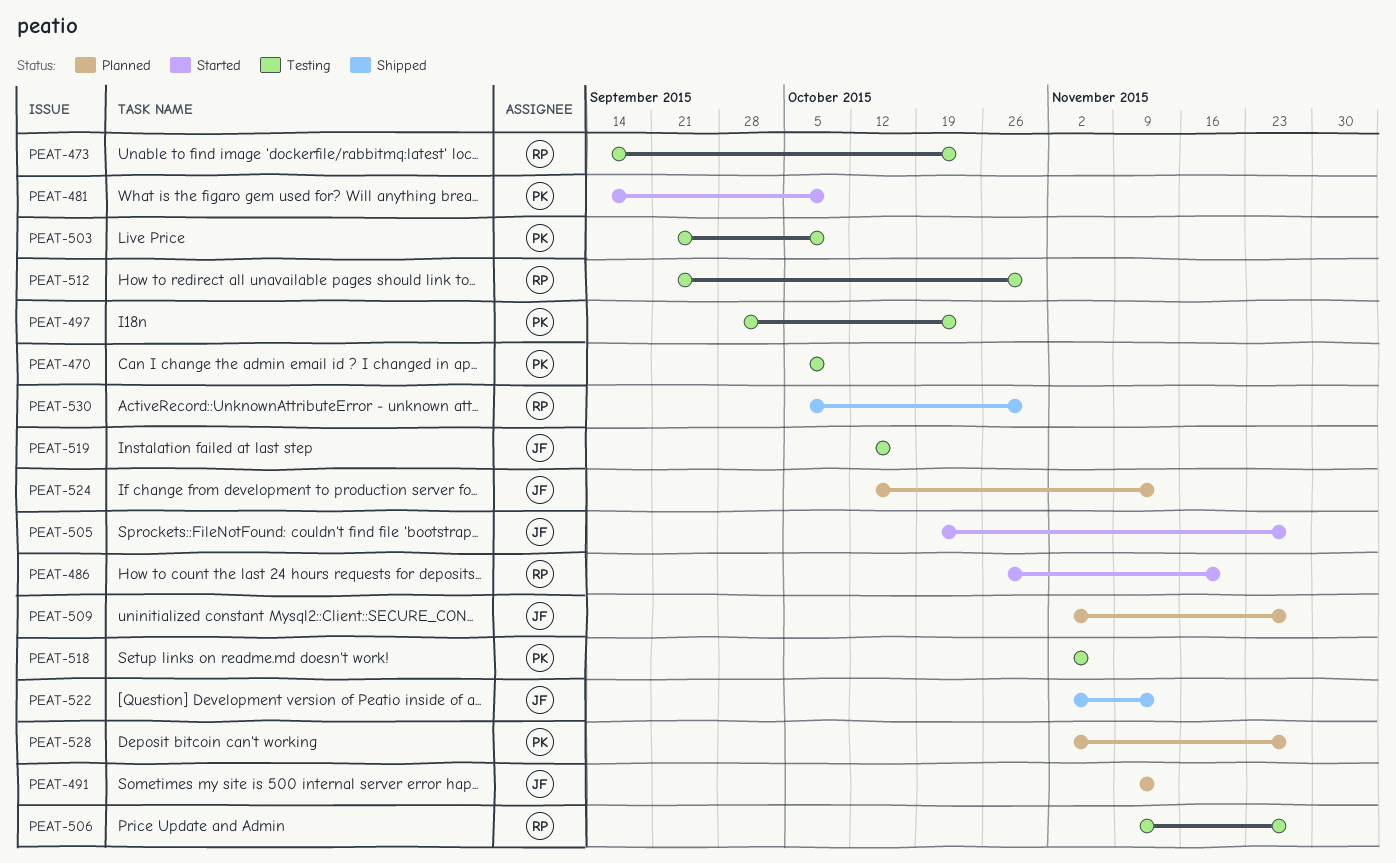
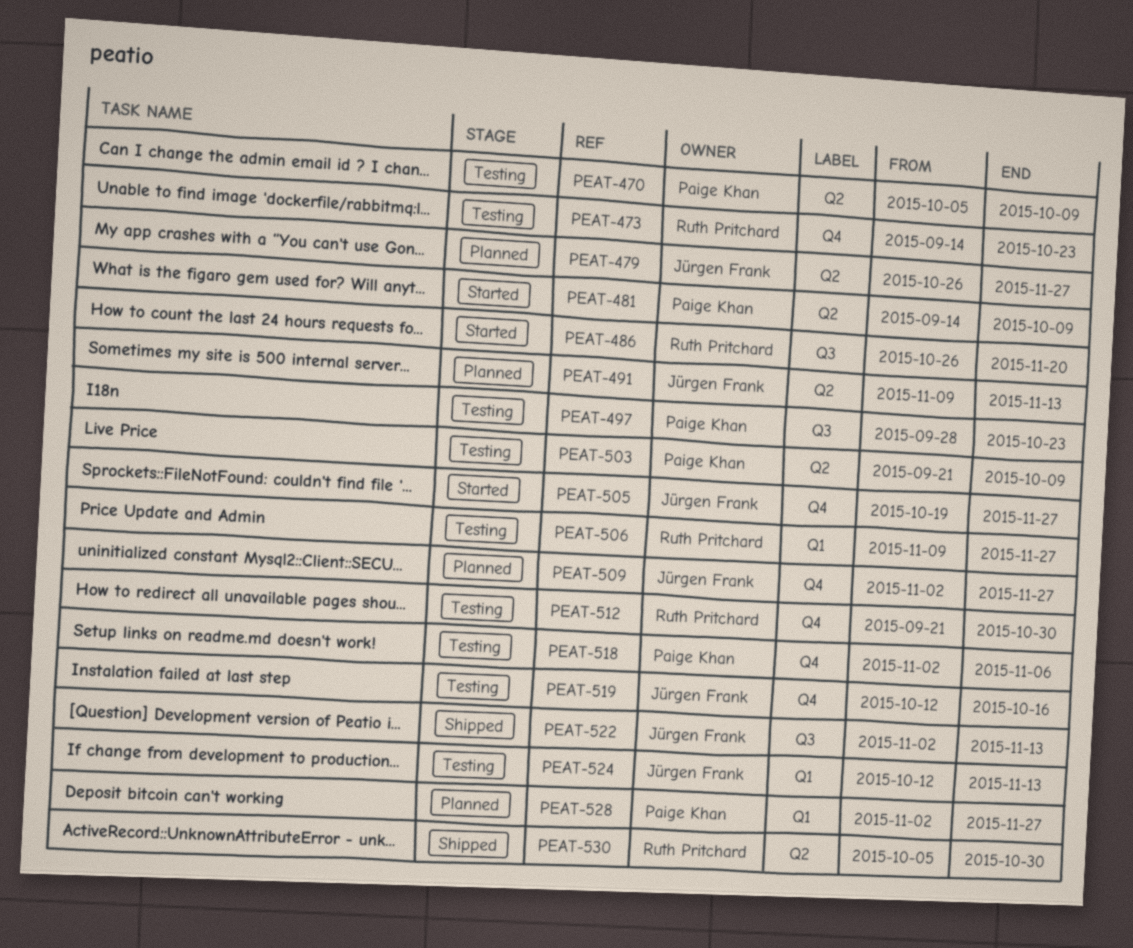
PEAT-479: none -> present
PEAT-524, status: Planned -> Testing

